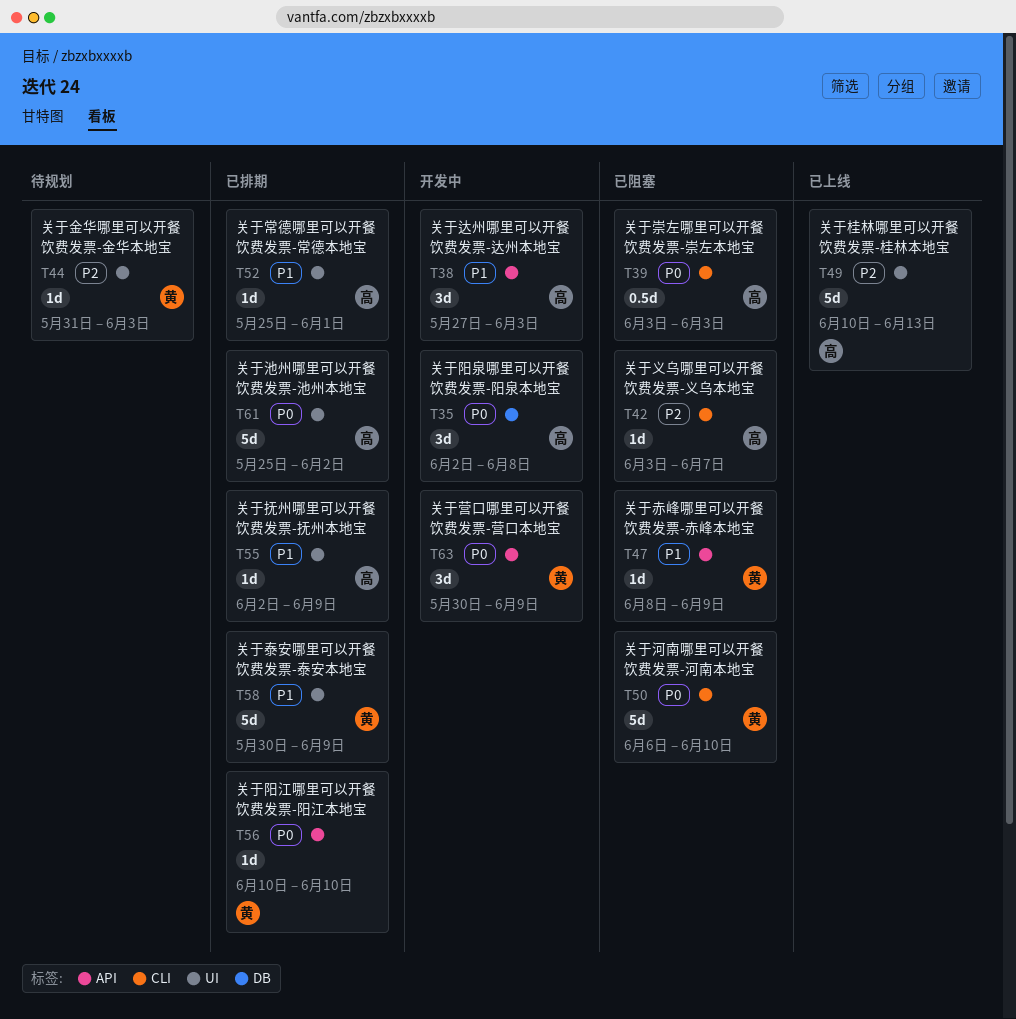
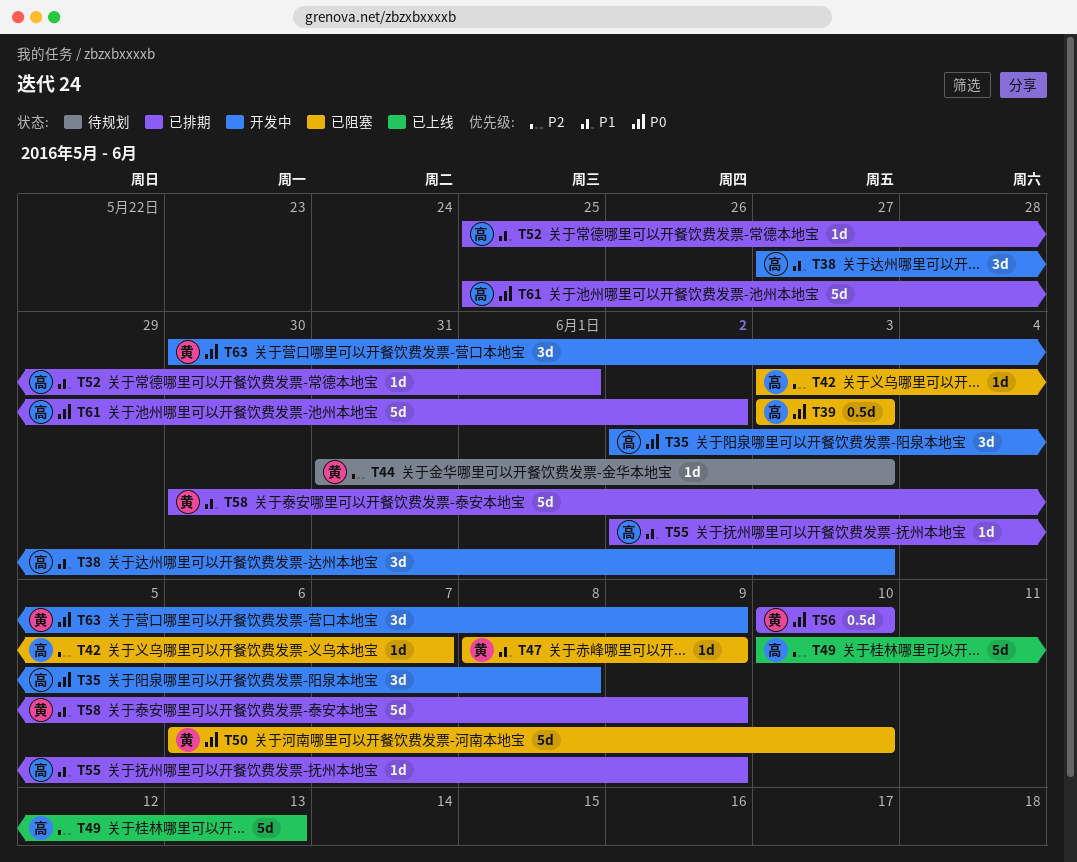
T56, estimate: 1d -> 0.5d

